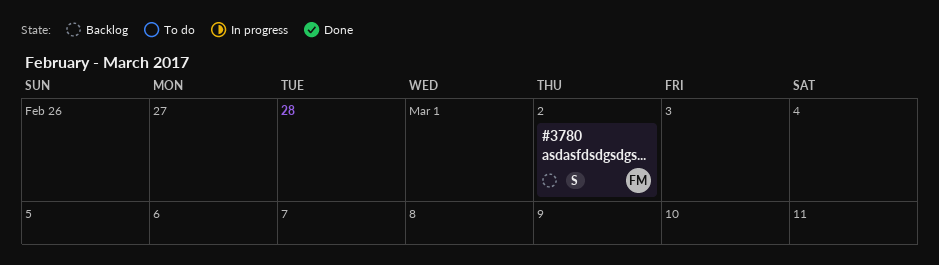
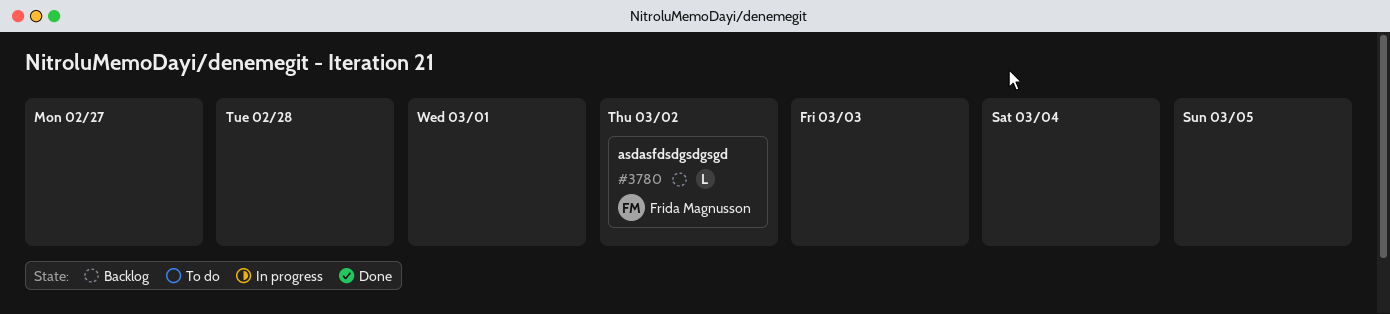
#3780, estimate: S -> L

